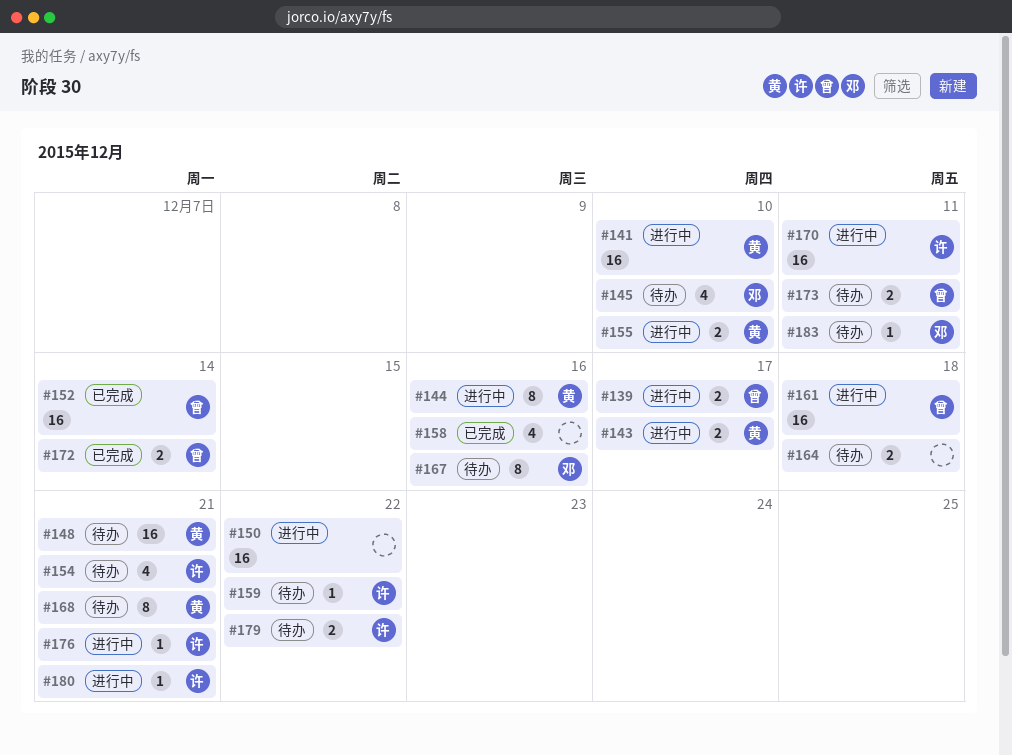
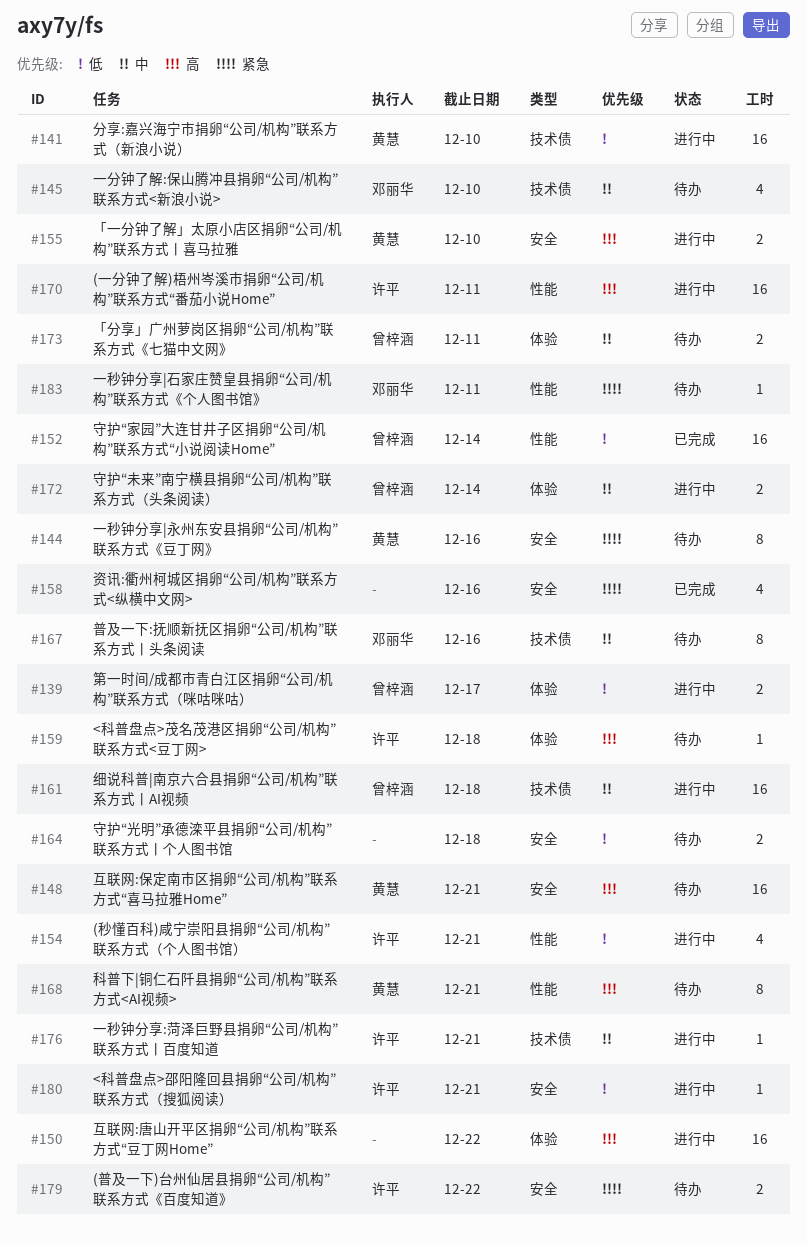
#143: present -> none
#144, status: 进行中 -> 待办
#154, status: 待办 -> 进行中
#159, due: Dec 22 -> Dec 18
#172, status: 已完成 -> 进行中

